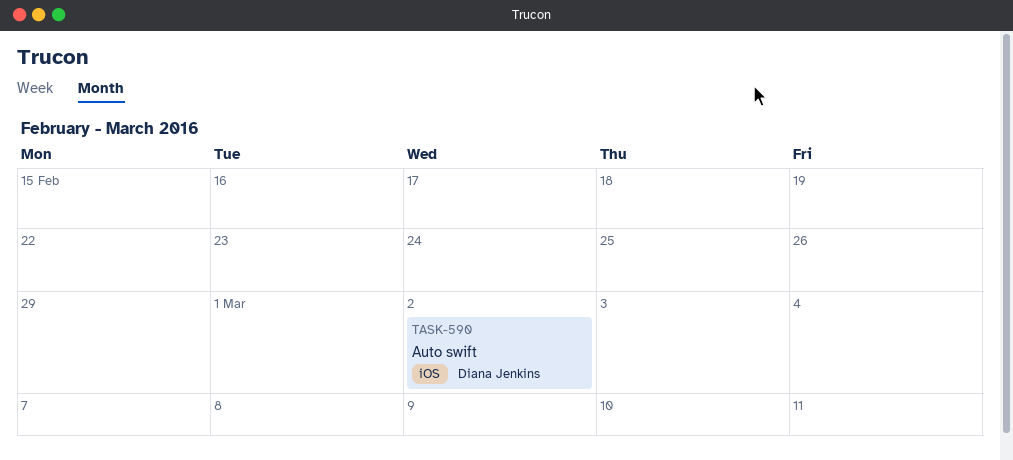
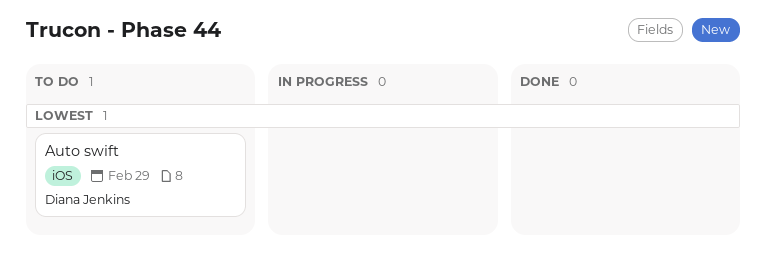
Auto swift, due: Mar 2 -> Feb 29

